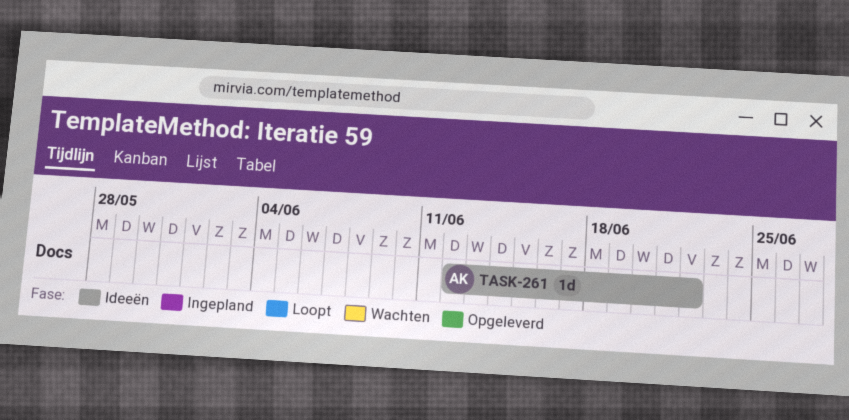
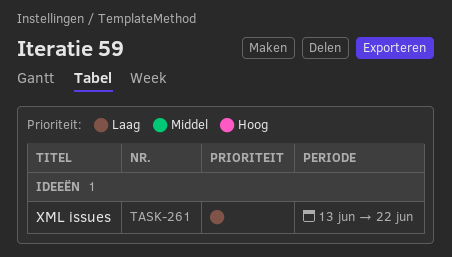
TASK-261, start: Jun 12 -> Jun 13

